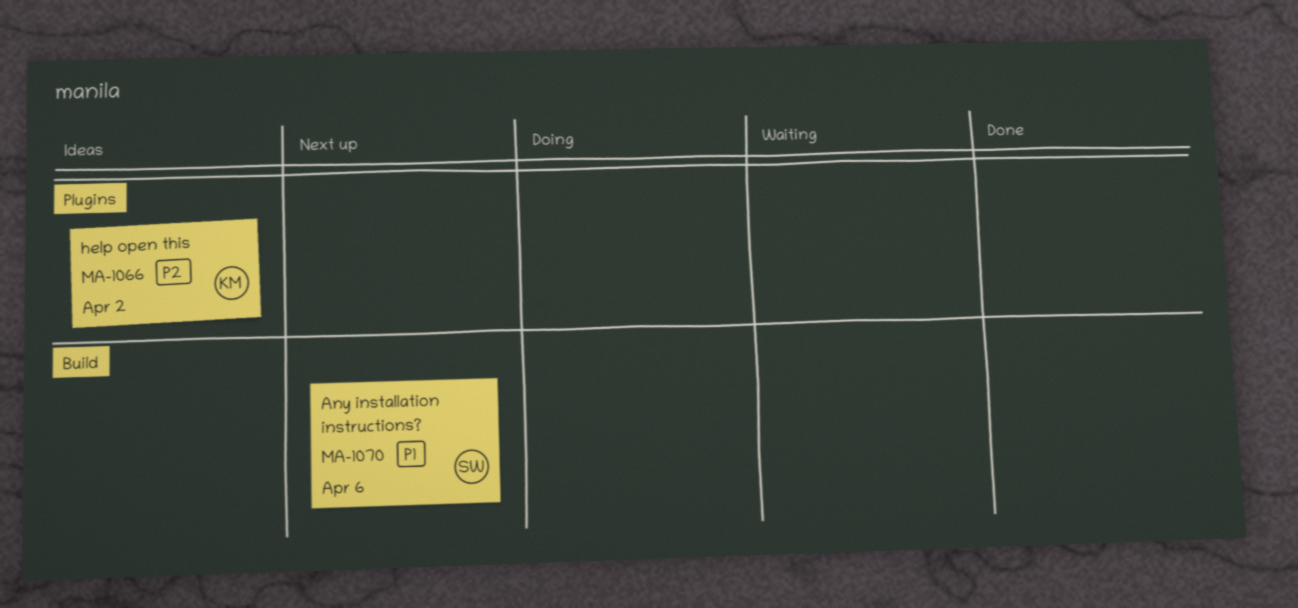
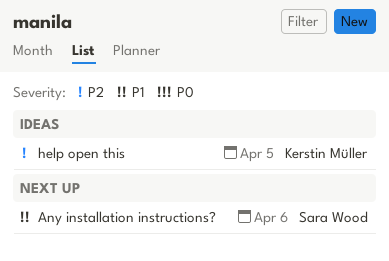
help open this, due: Apr 2 -> Apr 5

